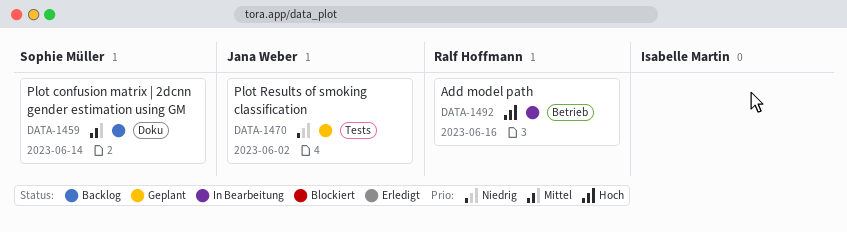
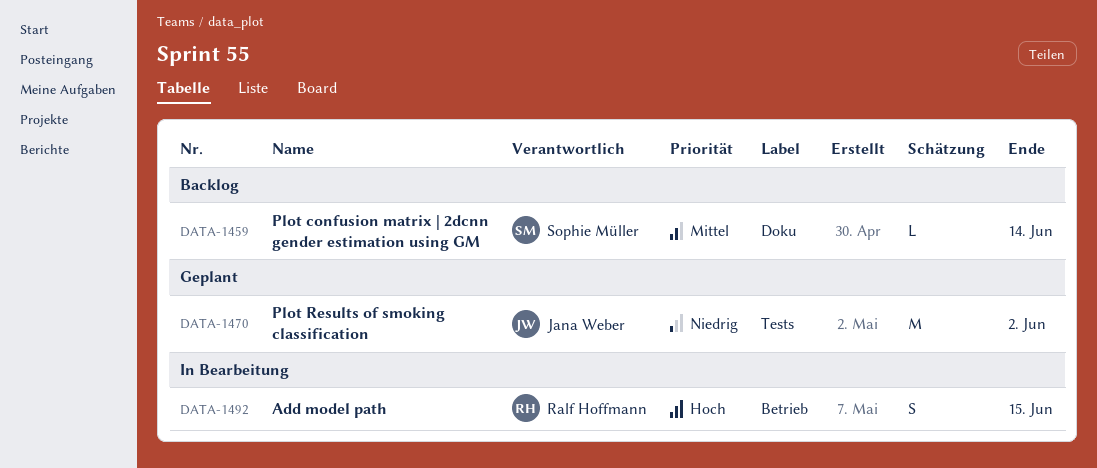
DATA-1492, due: Jun 16 -> Jun 15

